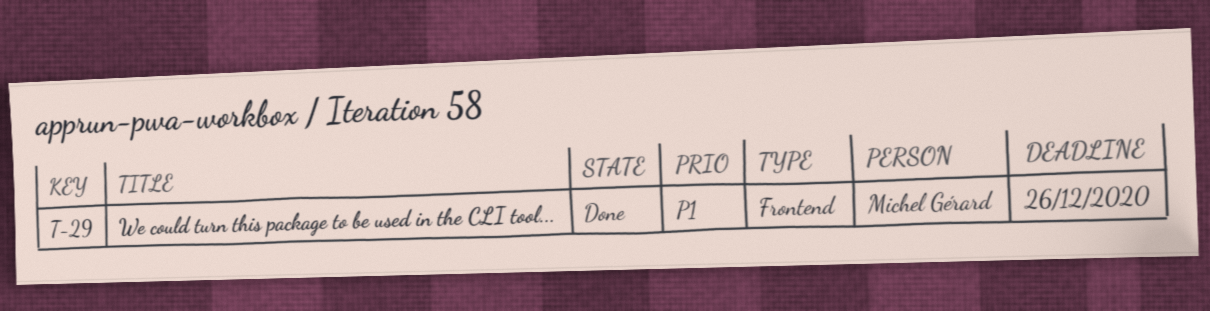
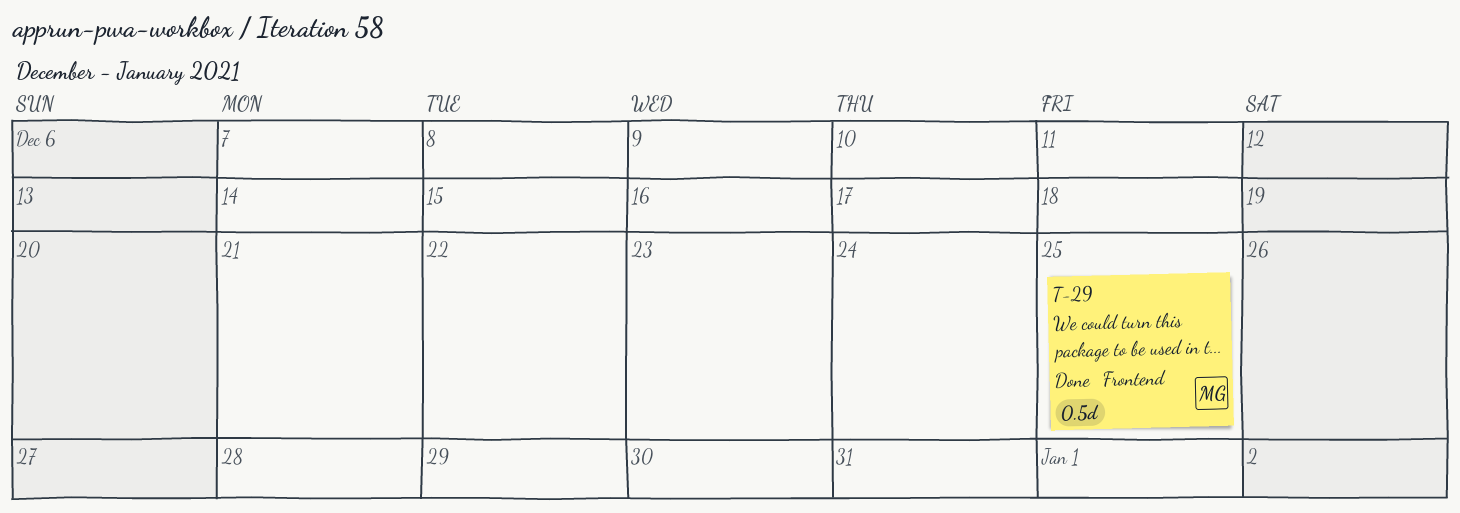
T-29, due: Dec 26 -> Dec 25

